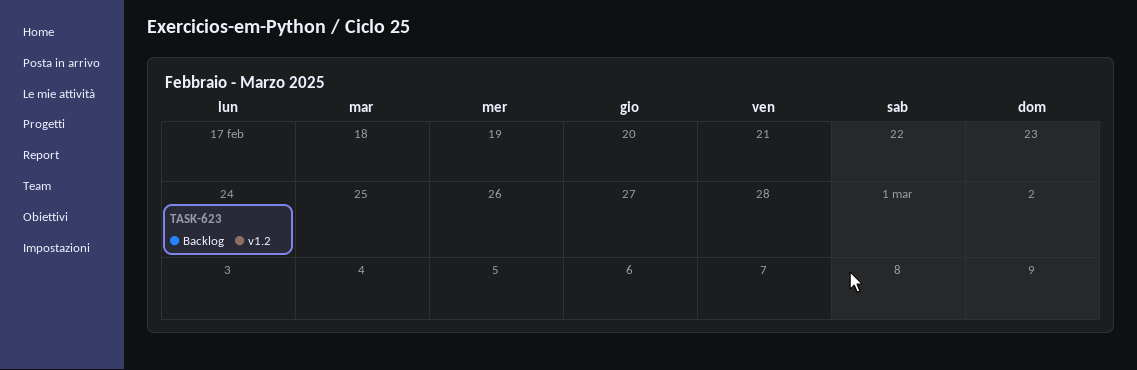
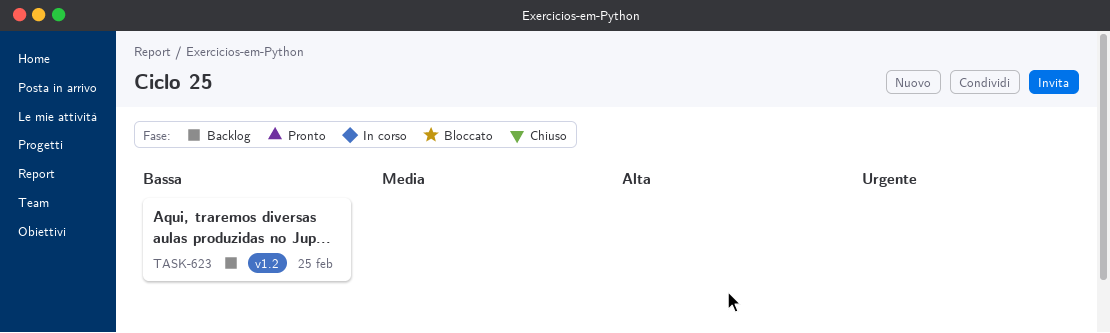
TASK-623, due: Feb 24 -> Feb 25

